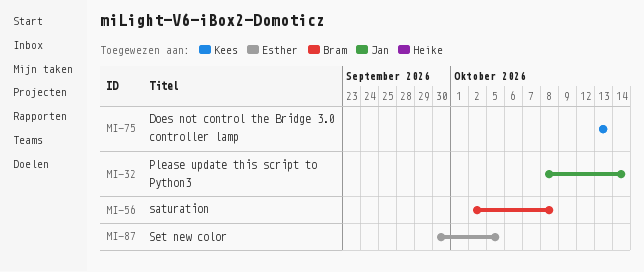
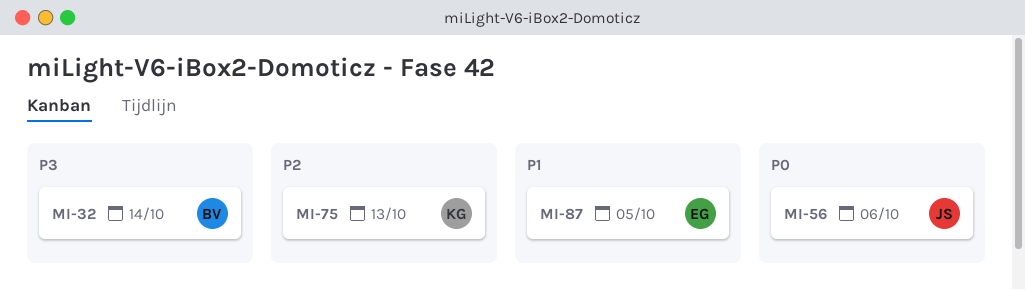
MI-32, owner: Jan -> Bram
MI-56, owner: Bram -> Jan
MI-56, due: Oct 8 -> Oct 6

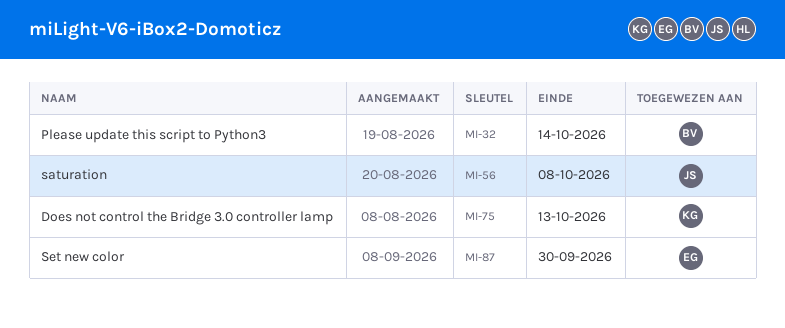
MI-56, due: Oct 6 -> Oct 8
MI-87, due: Oct 5 -> Sep 30

